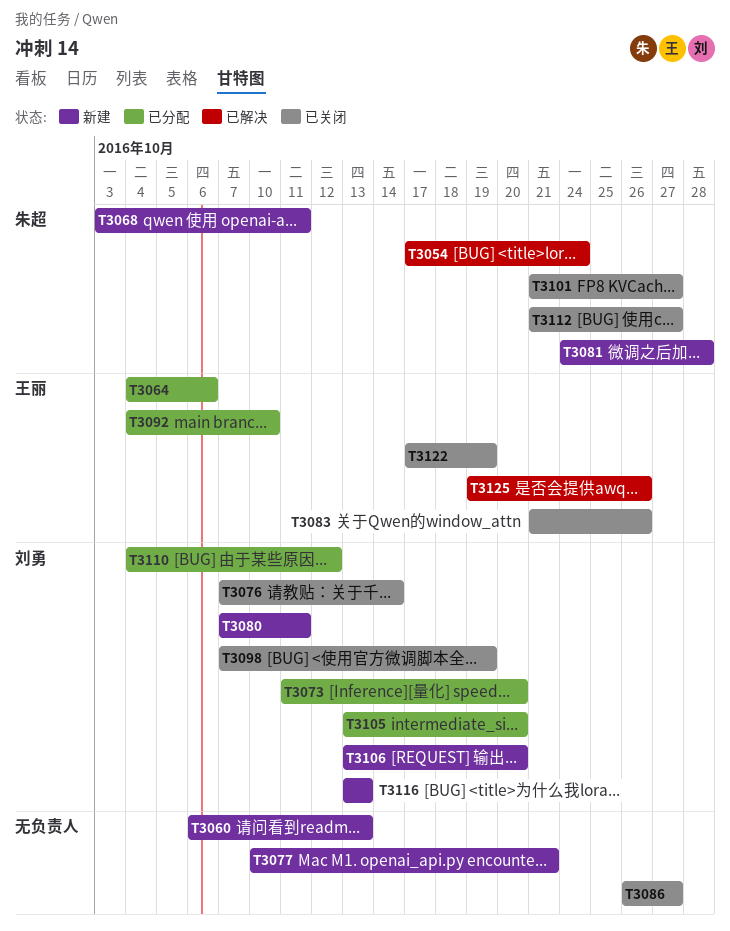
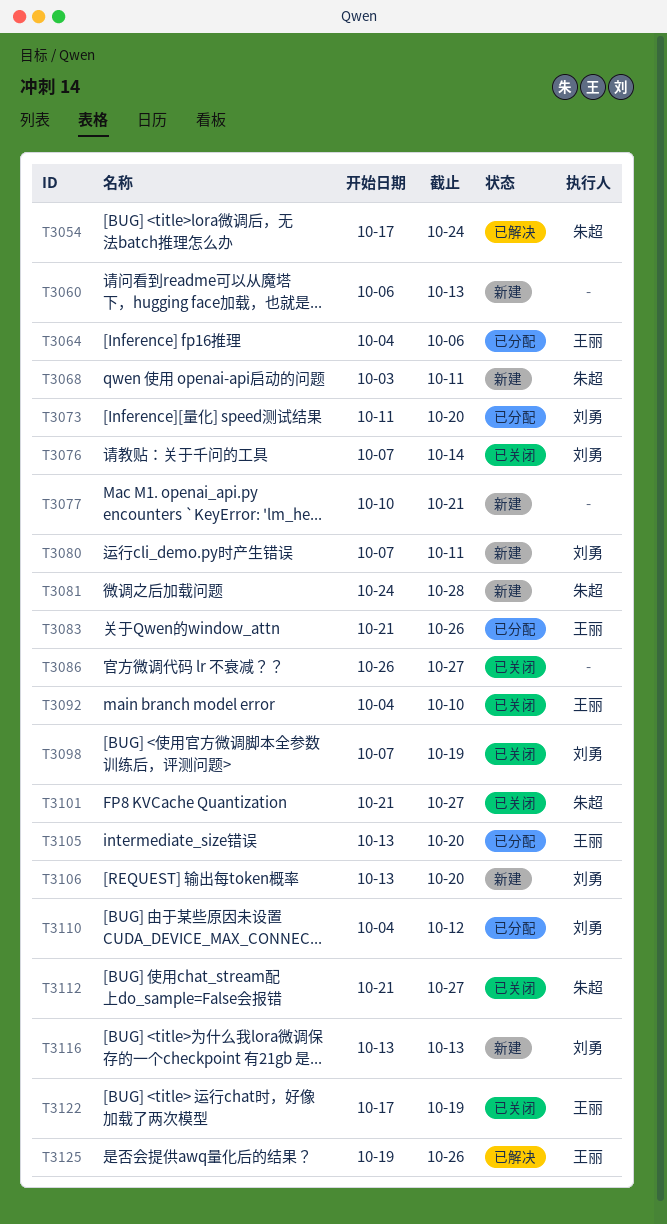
T3083, status: 已关闭 -> 已分配
T3092, status: 已分配 -> 已关闭
T3105, owner: 刘勇 -> 王丽

